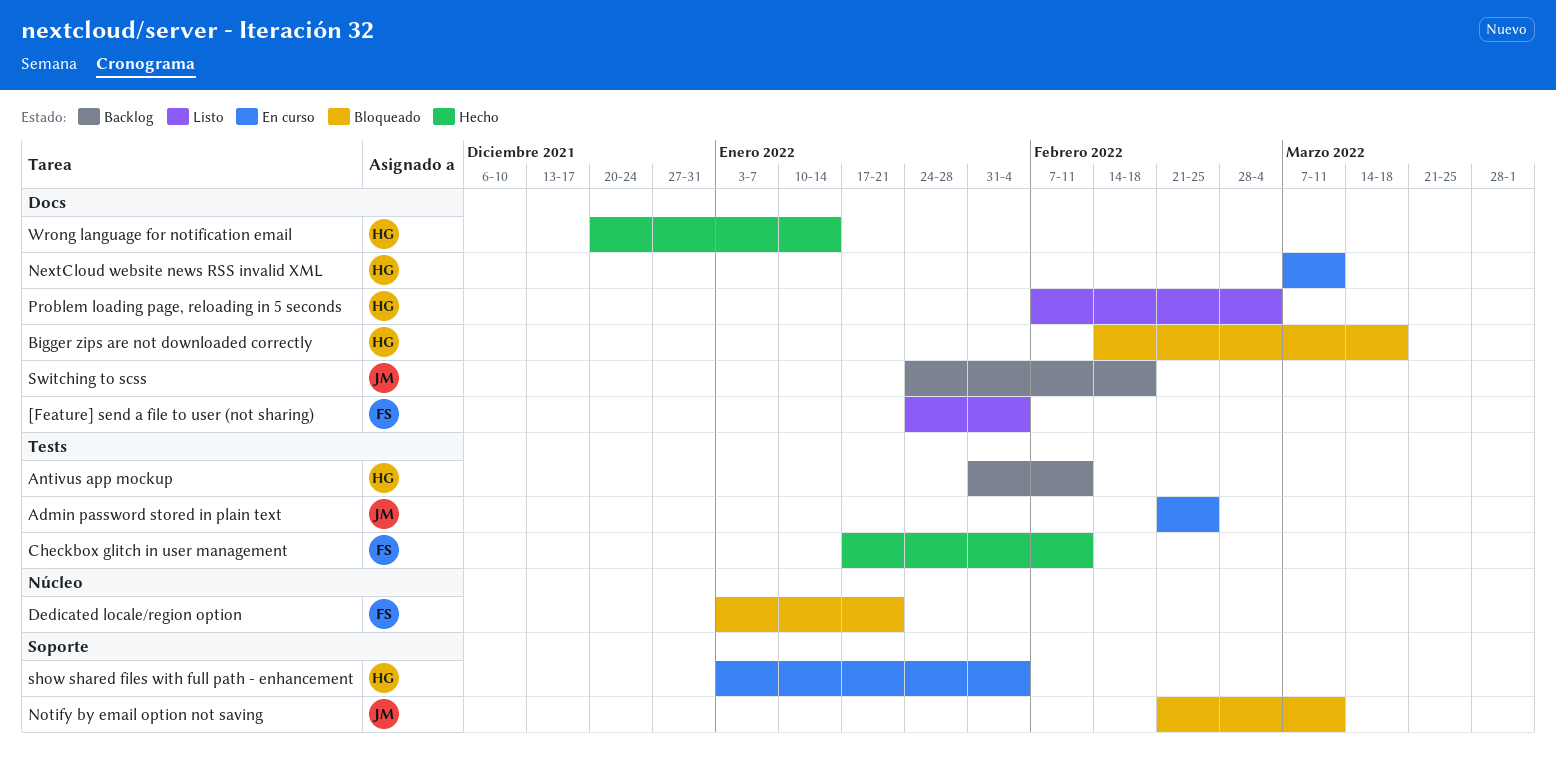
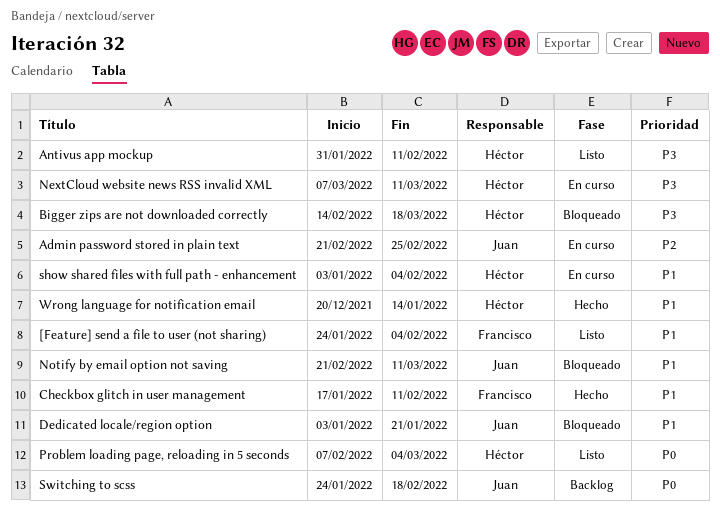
Antivus app mockup, status: Backlog -> Listo
Dedicated locale/region option, owner: Francisco -> Juan

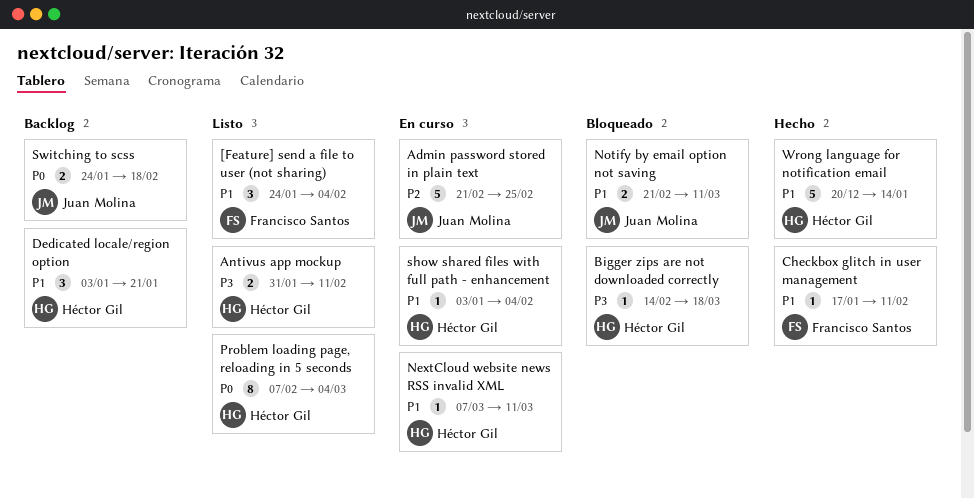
Dedicated locale/region option, status: Bloqueado -> Backlog
Dedicated locale/region option, owner: Juan Molina -> Héctor Gil
NextCloud website news RSS invalid XML, priority: P3 -> P1

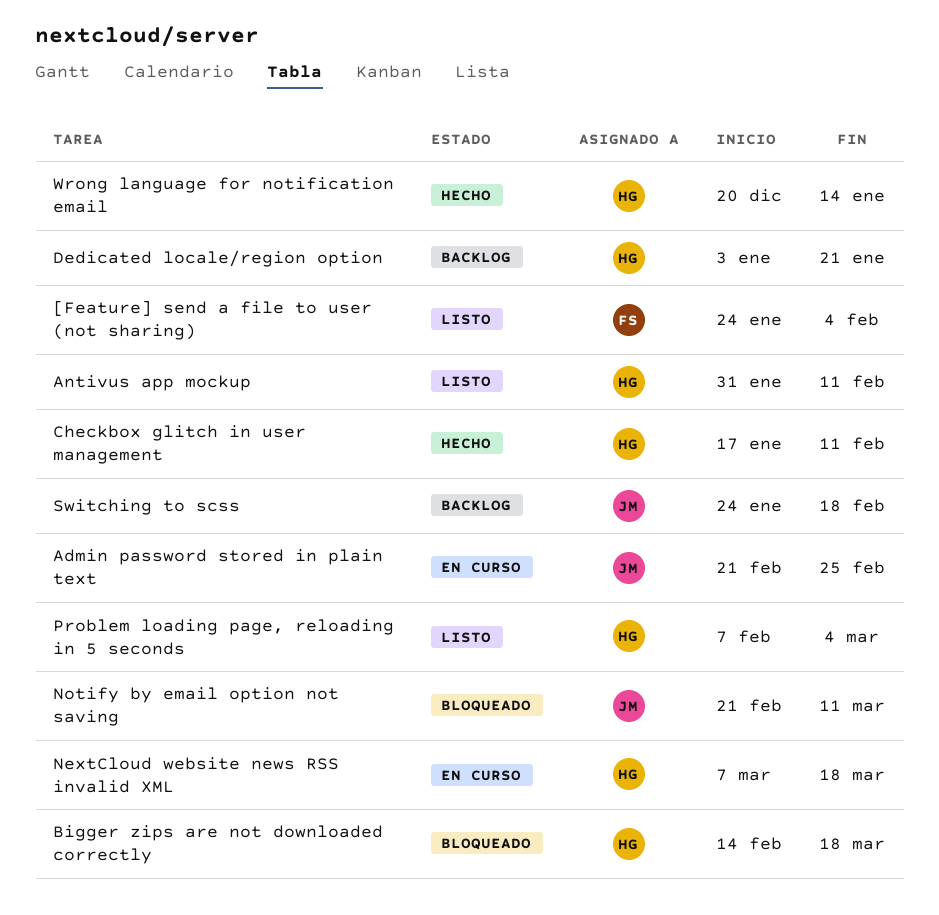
Checkbox glitch in user management, owner: Francisco Santos -> Héctor Gil
NextCloud website news RSS invalid XML, due: Mar 11 -> Mar 18
show shared files with full path - enhancement: present -> none

